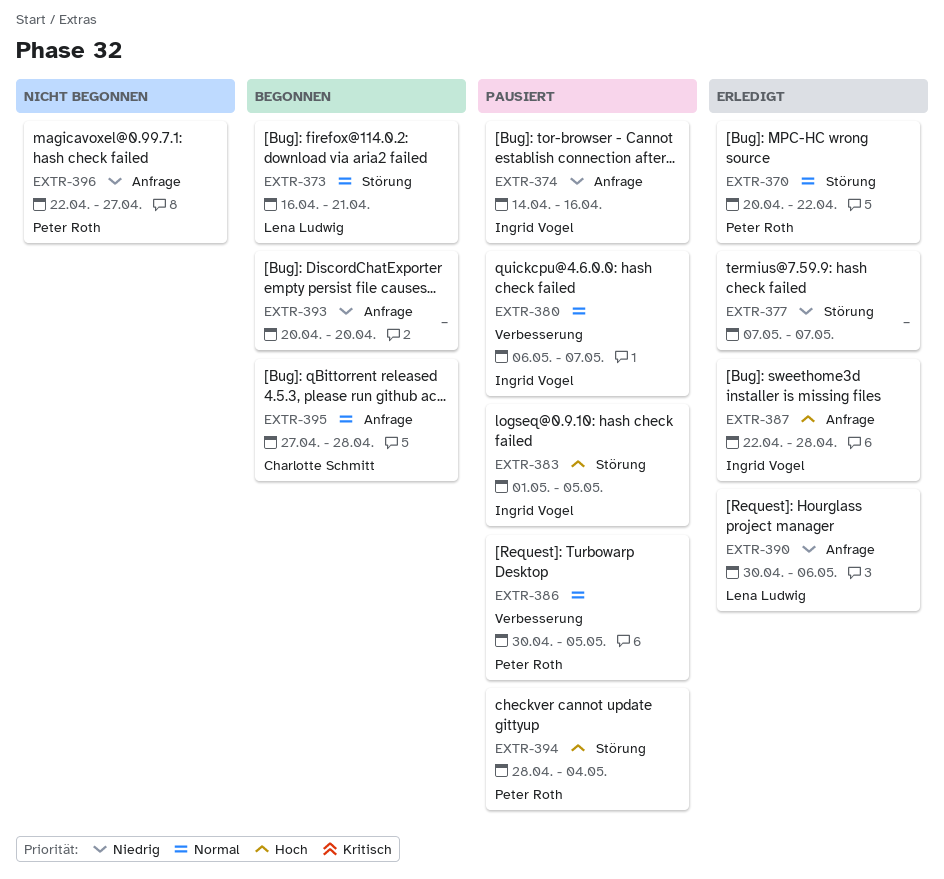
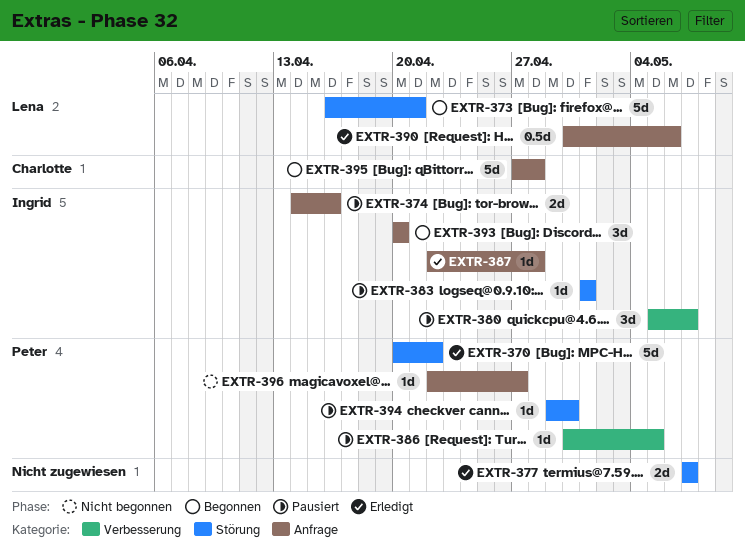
EXTR-380, start: May 6 -> May 5
EXTR-383, due: May 5 -> May 1
EXTR-393, owner: none -> Ingrid Vogel
EXTR-394, start: Apr 28 -> Apr 29
EXTR-394, due: May 4 -> Apr 30

